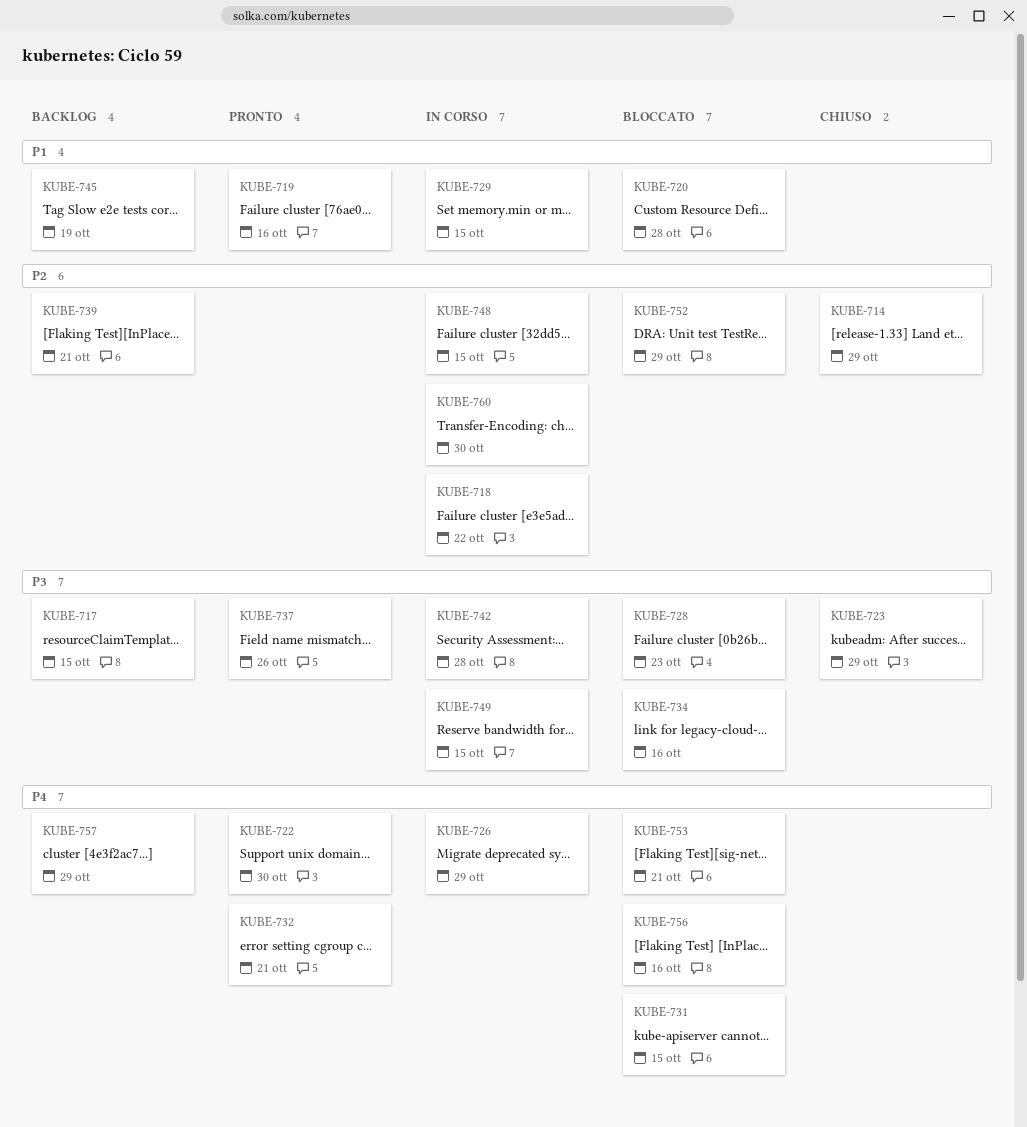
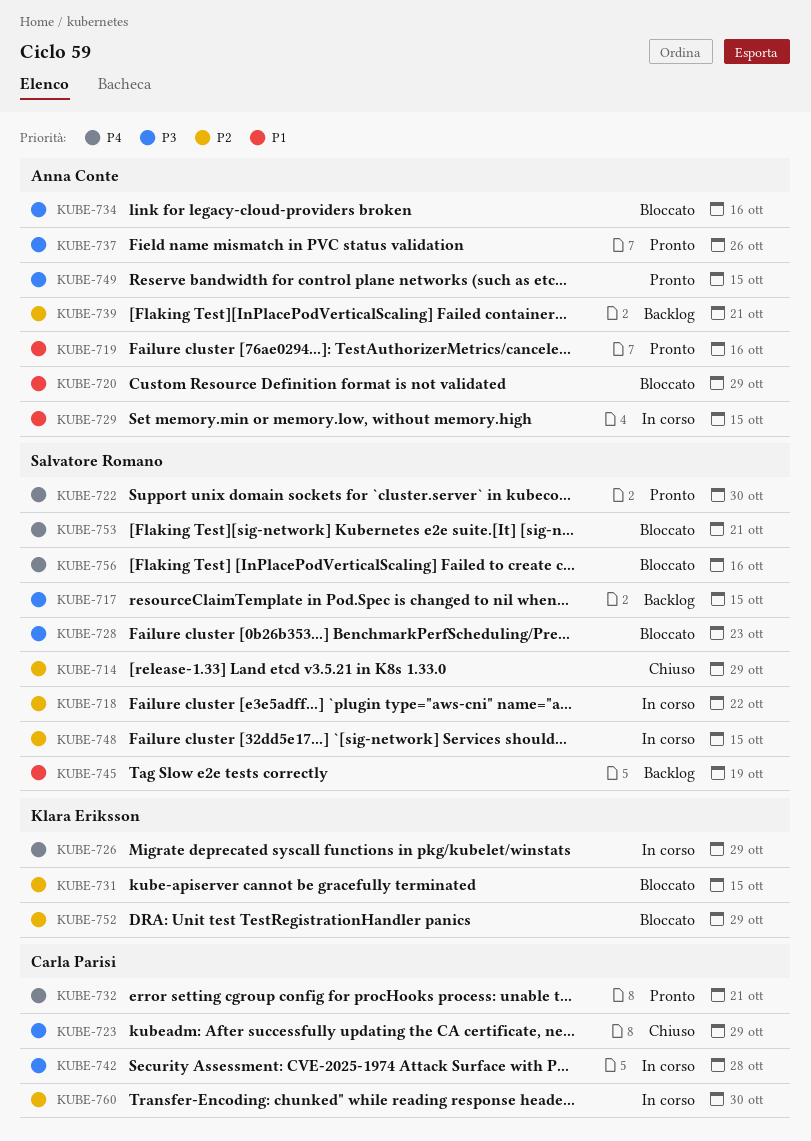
KUBE-720, due: Oct 28 -> Oct 29
KUBE-731, priority: P4 -> P2
KUBE-749, status: In corso -> Pronto
KUBE-757: present -> none

